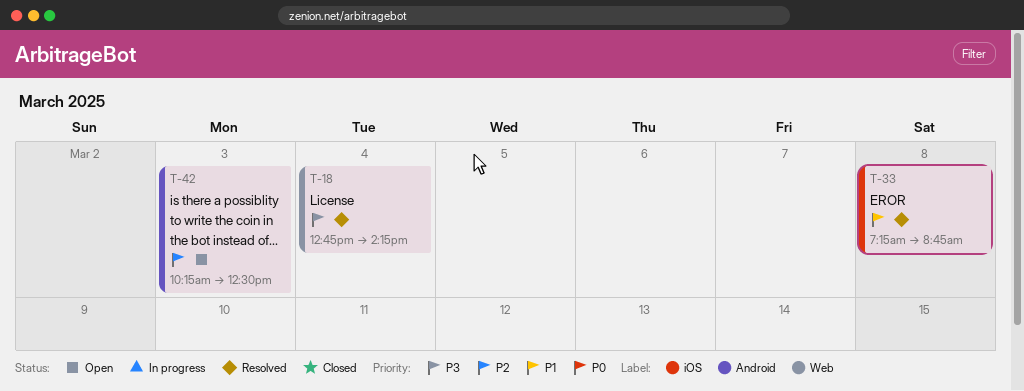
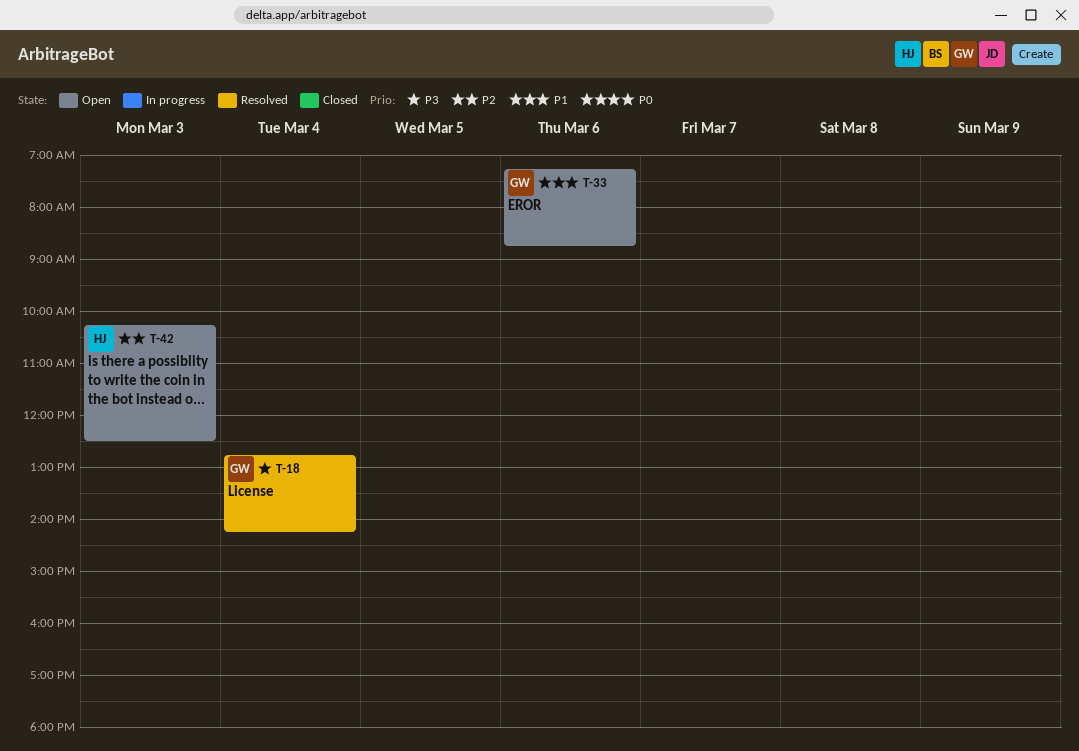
T-33, status: Resolved -> Open
T-33, day: Mar 8 -> Mar 6

